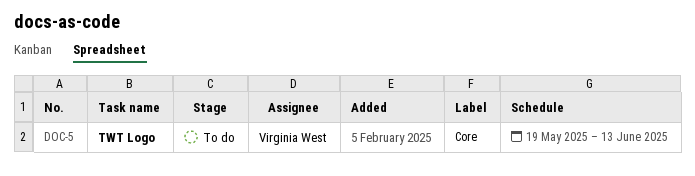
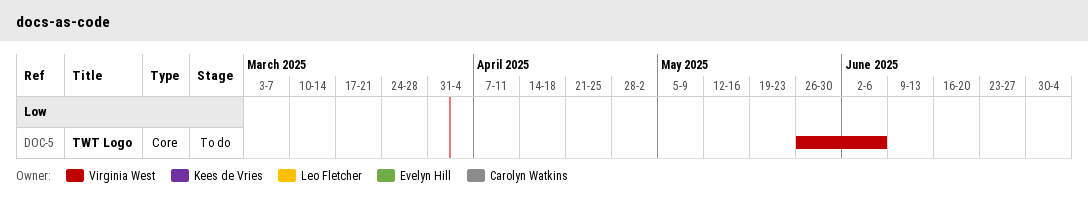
DOC-5, start: May 19 -> May 26
DOC-5, due: Jun 13 -> Jun 6

